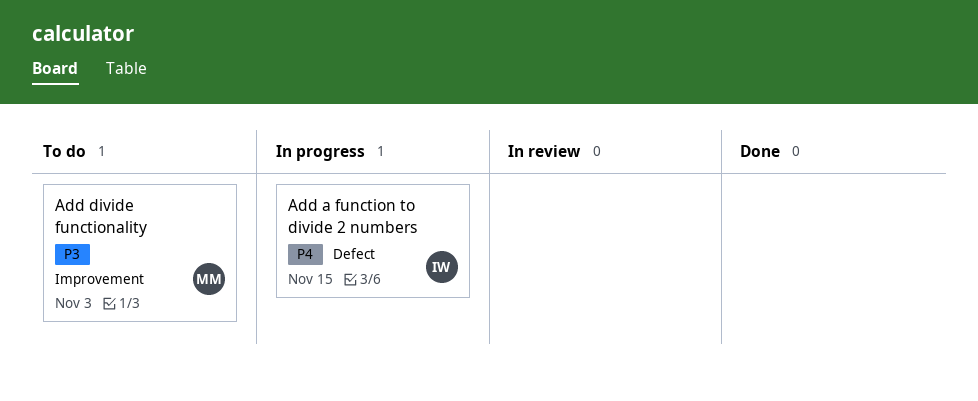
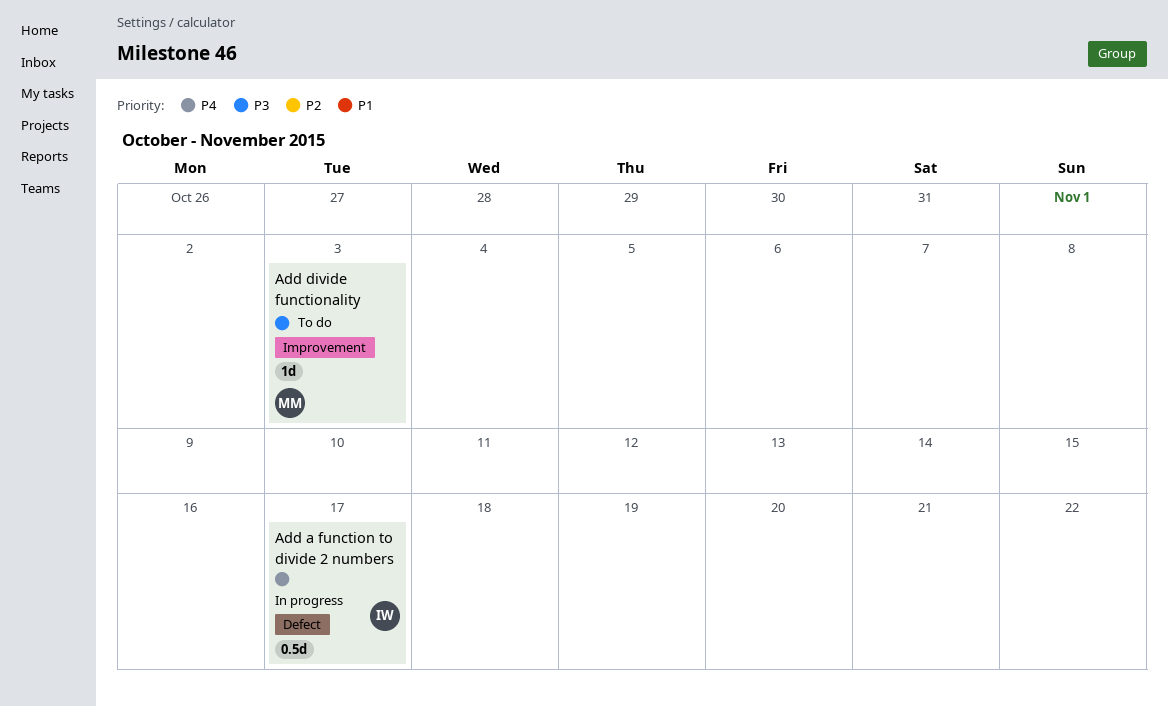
Add a function to divide 2 numbers, due: Nov 15 -> Nov 17

